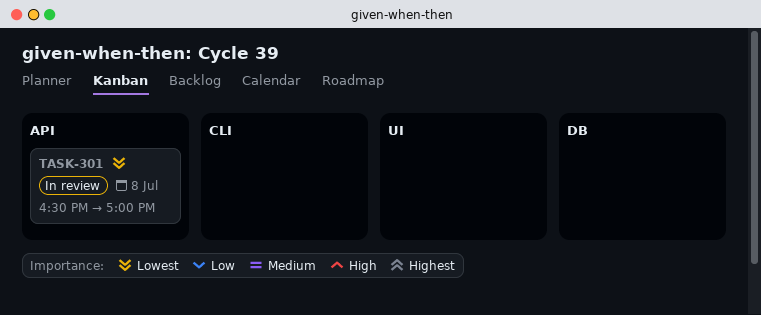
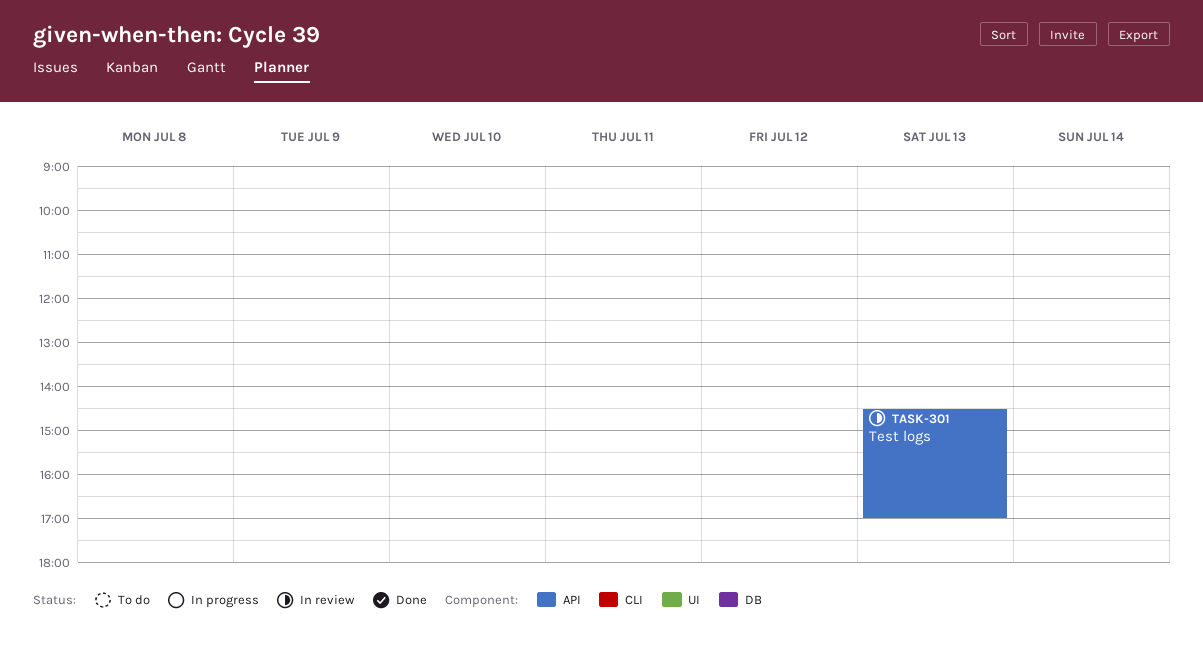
TASK-301, day: Jul 8 -> Jul 13
TASK-301, begins: 16:30 -> 14:30

